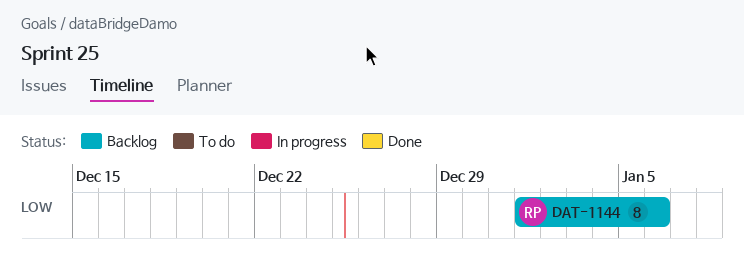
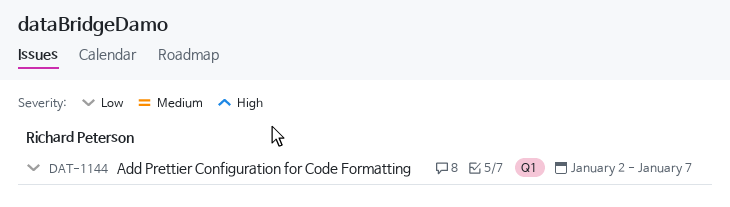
DAT-1144, start: Jan 1 -> Jan 2
DAT-1144, due: Jan 6 -> Jan 7

